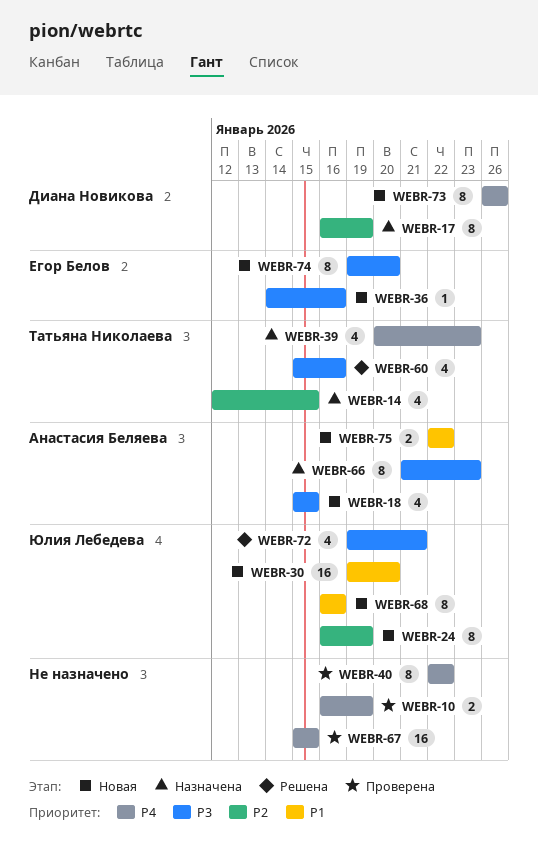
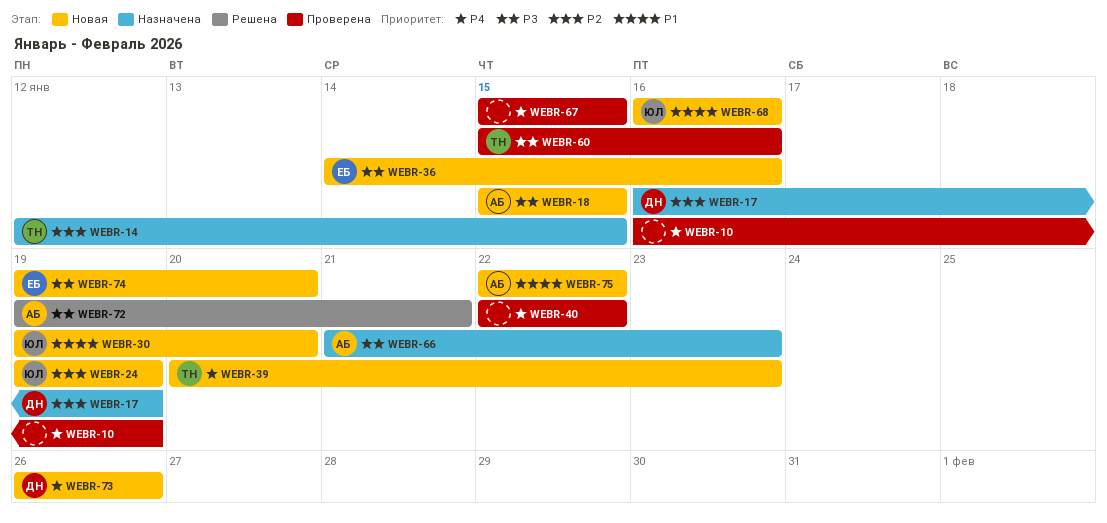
WEBR-24, start: Jan 16 -> Jan 19
WEBR-39, status: Назначена -> Новая
WEBR-60, status: Решена -> Проверена
WEBR-72, owner: Юлия Лебедева -> Анастасия Беляева

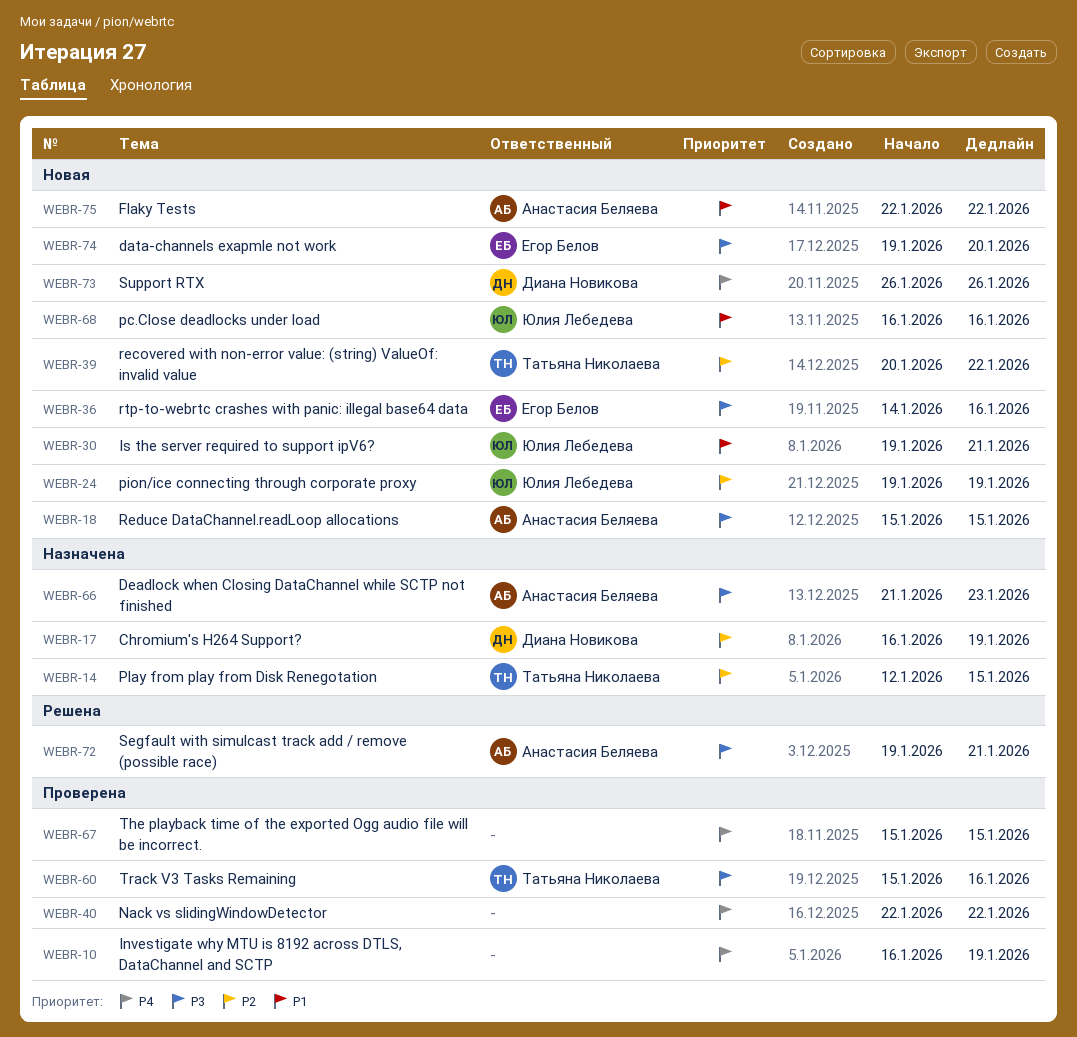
WEBR-30, due: Jan 20 -> Jan 21
WEBR-39, priority: P4 -> P2
WEBR-39, due: Jan 23 -> Jan 22

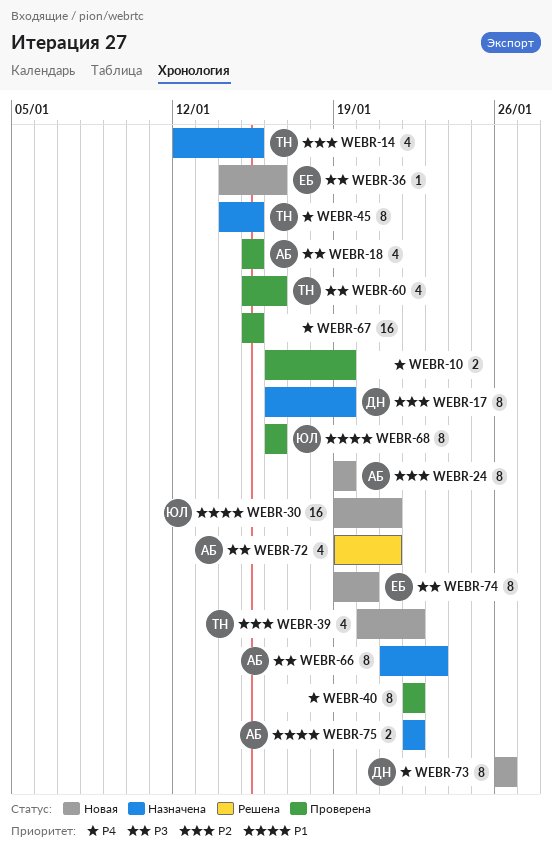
WEBR-18, status: Новая -> Проверена
WEBR-24, owner: Юлия Лебедева -> Анастасия Беляева
WEBR-45: none -> present
WEBR-68, status: Новая -> Проверена
WEBR-75, status: Новая -> Назначена

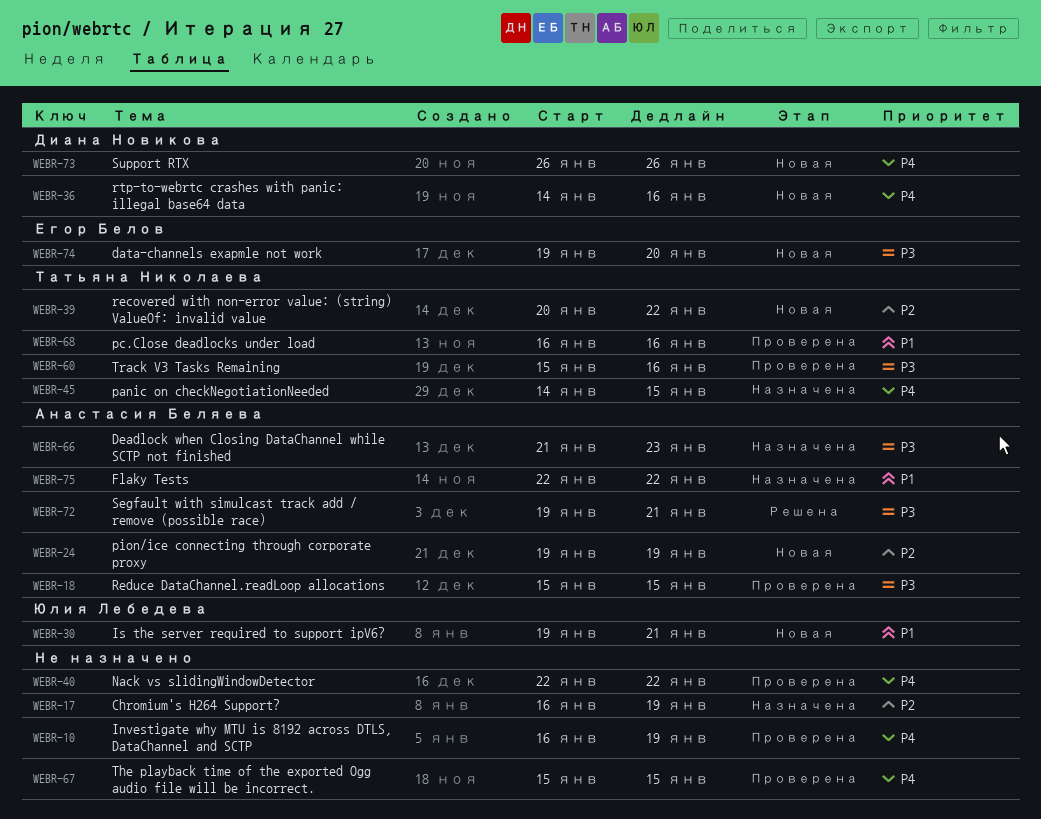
WEBR-14: present -> none
WEBR-17, owner: Диана Новикова -> none
WEBR-36, owner: Егор Белов -> Диана Новикова
WEBR-36, priority: P3 -> P4
WEBR-68, owner: Юлия Лебедева -> Татьяна Николаева

